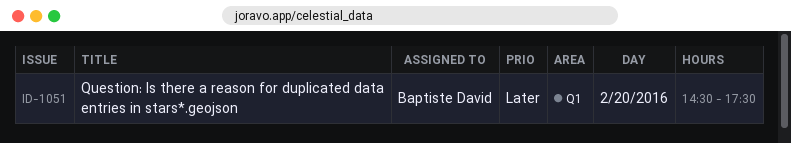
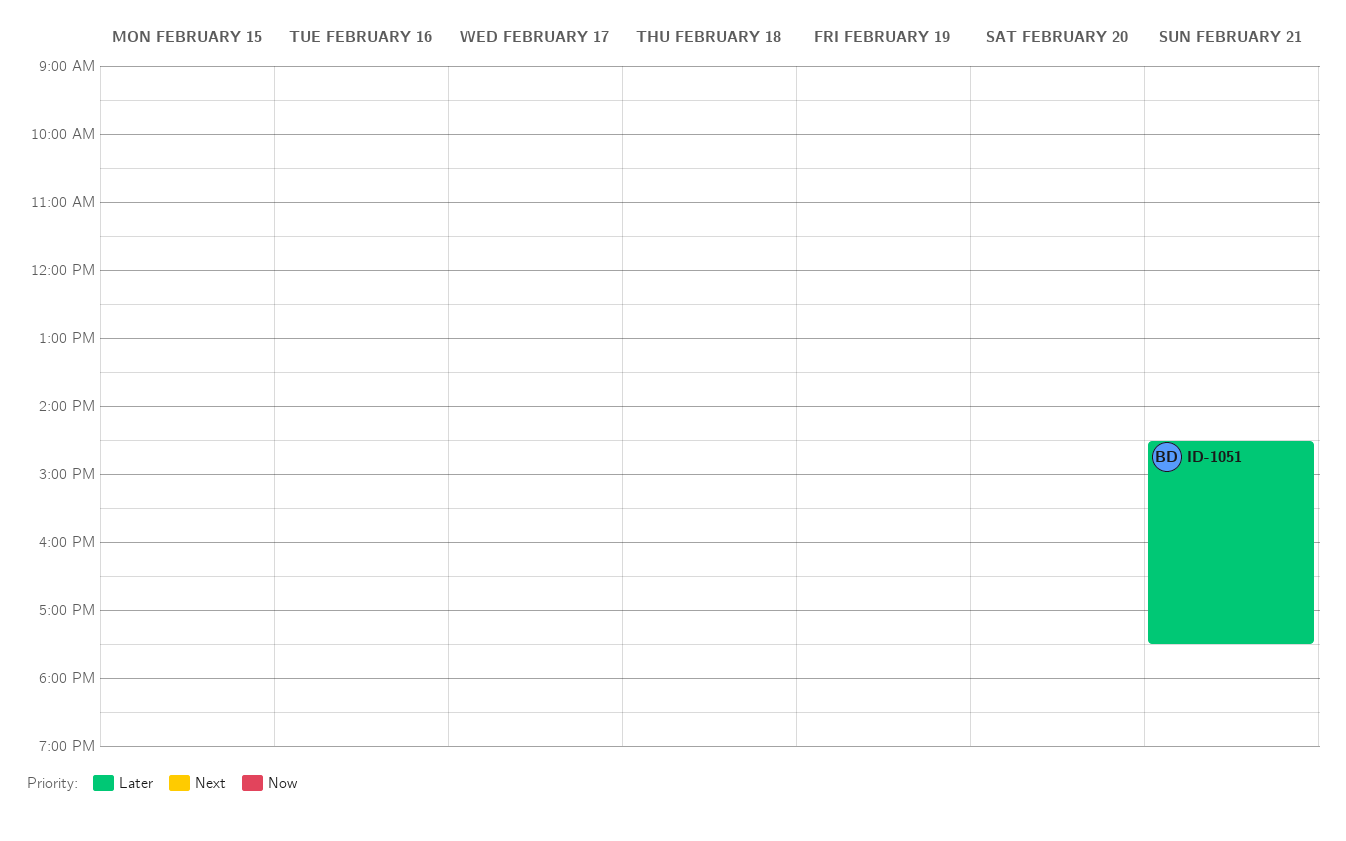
ID-1051, day: Feb 20 -> Feb 21

